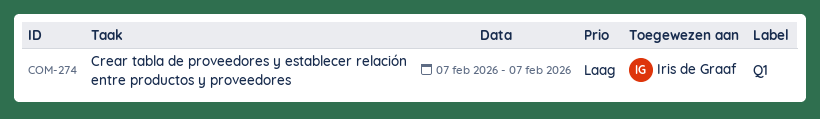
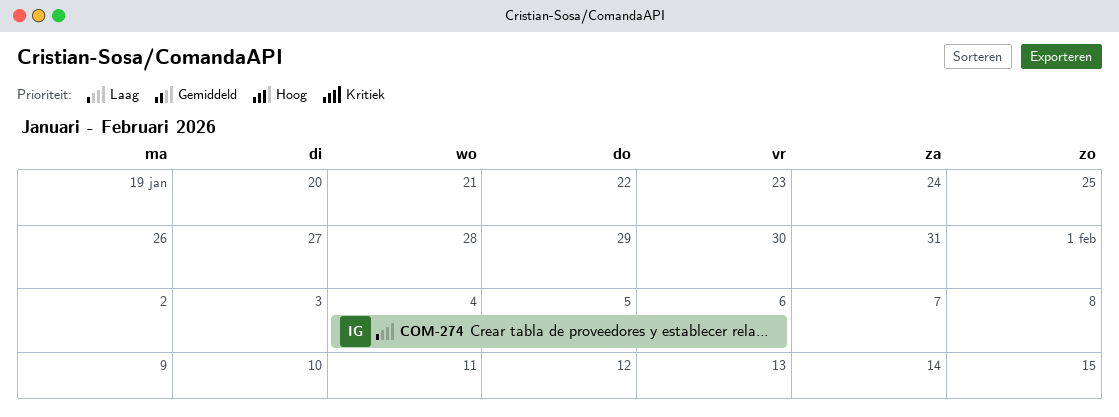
COM-274, start: Feb 7 -> Feb 4
COM-274, due: Feb 7 -> Feb 6

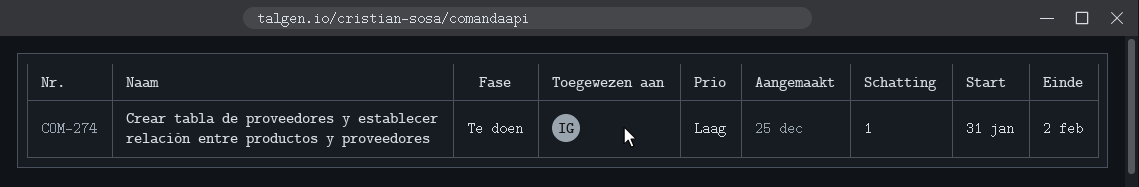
COM-274, start: Feb 4 -> Jan 31
COM-274, due: Feb 6 -> Feb 2

